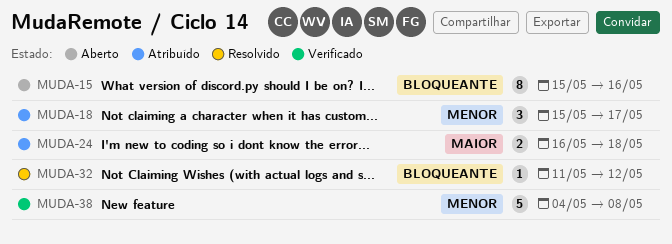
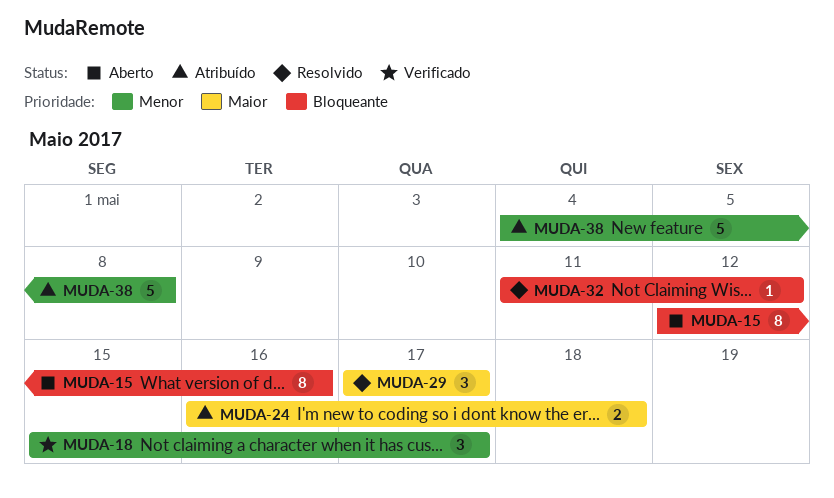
MUDA-15, start: May 15 -> May 12
MUDA-18, status: Atribuído -> Verificado
MUDA-29: none -> present
MUDA-38, status: Verificado -> Atribuído

